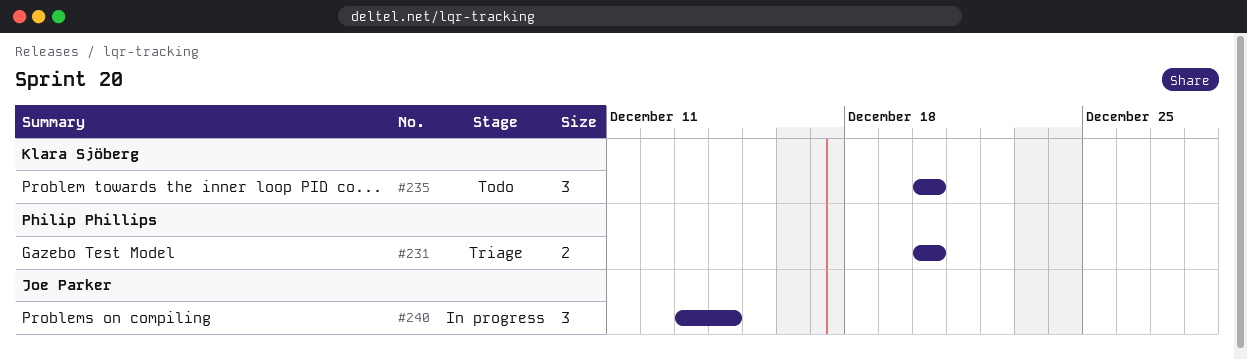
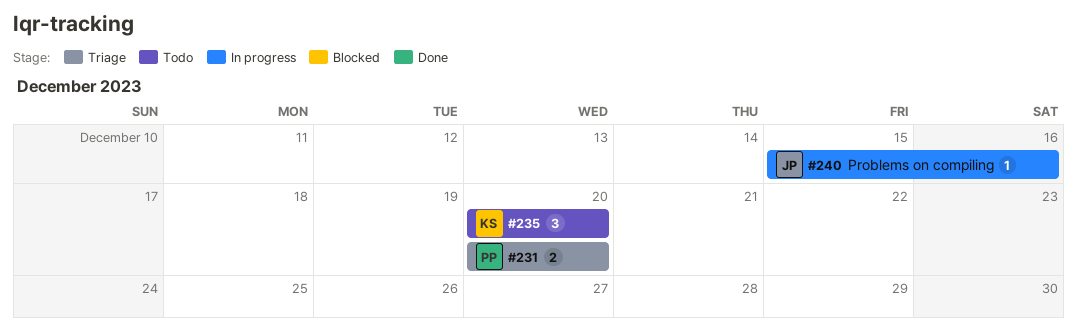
#240, estimate: 3 -> 1
#240, start: Dec 13 -> Dec 15
#240, due: Dec 14 -> Dec 16

